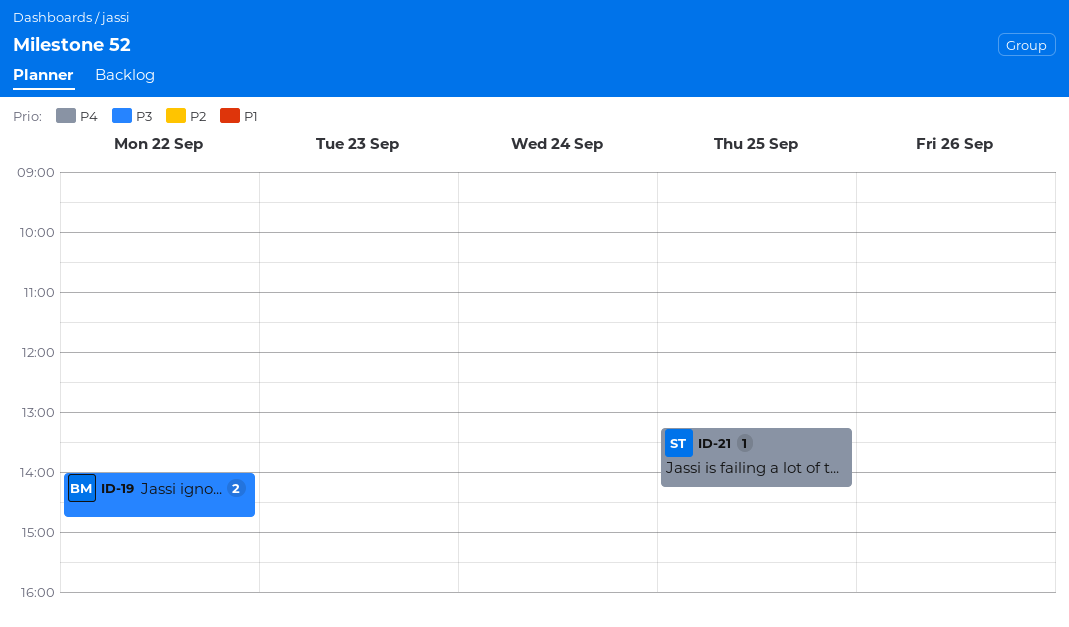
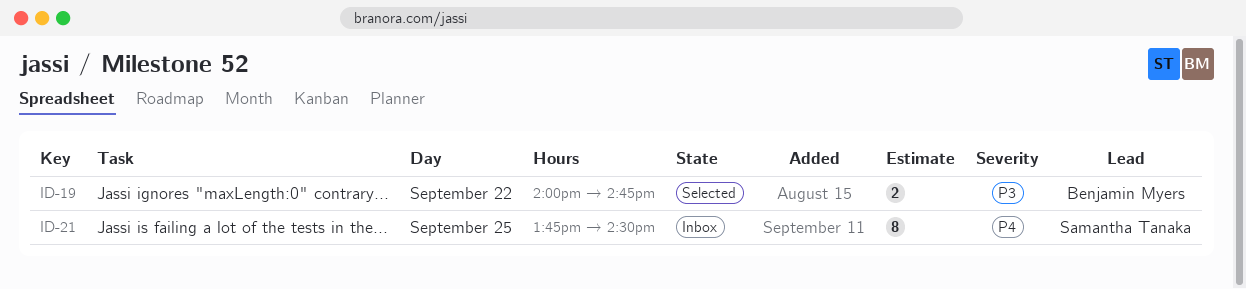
ID-21, estimate: 1 -> 8
ID-21, begins: 13:15 -> 13:45
ID-21, ends: 14:15 -> 14:30

